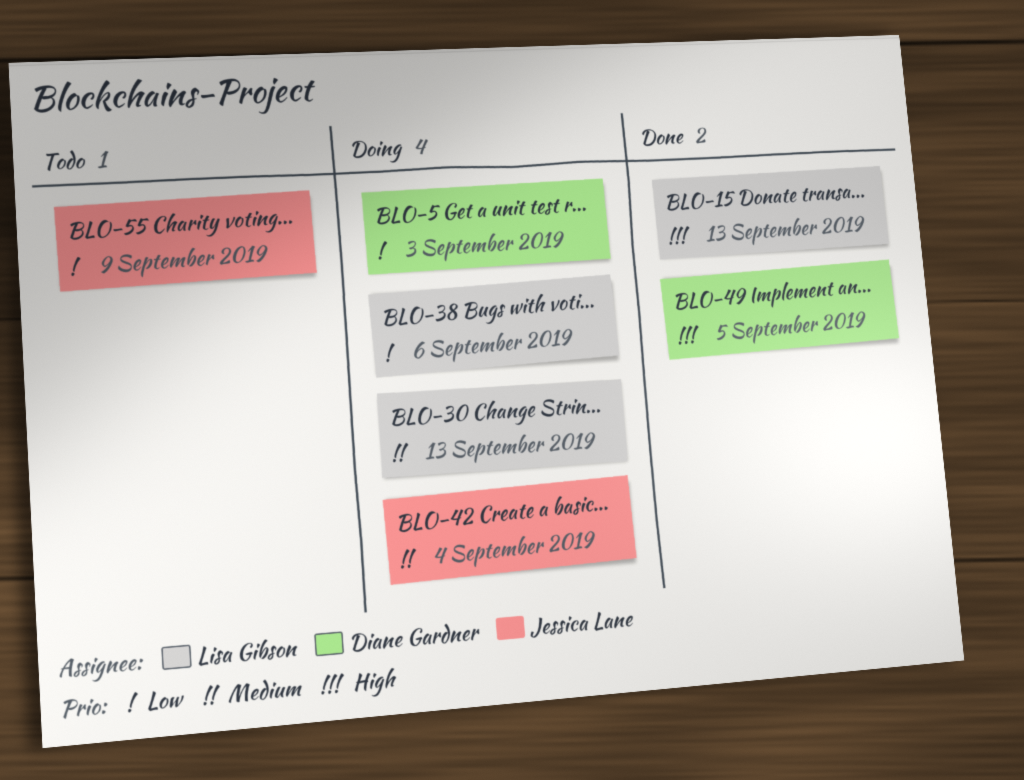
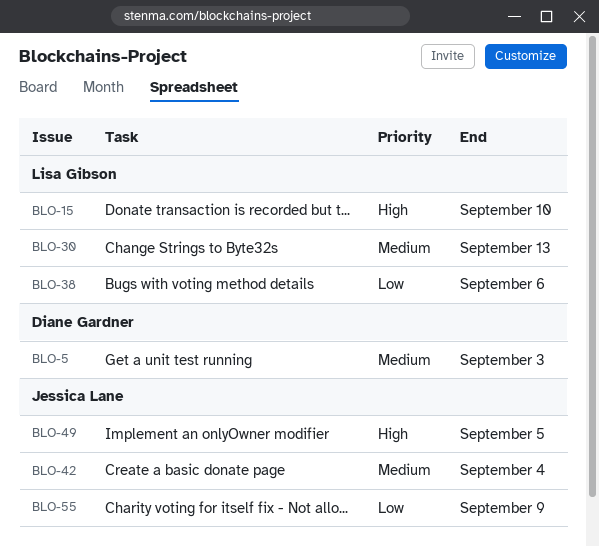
BLO-5, priority: Low -> Medium
BLO-15, due: Sep 13 -> Sep 10
BLO-49, owner: Diane Gardner -> Jessica Lane

